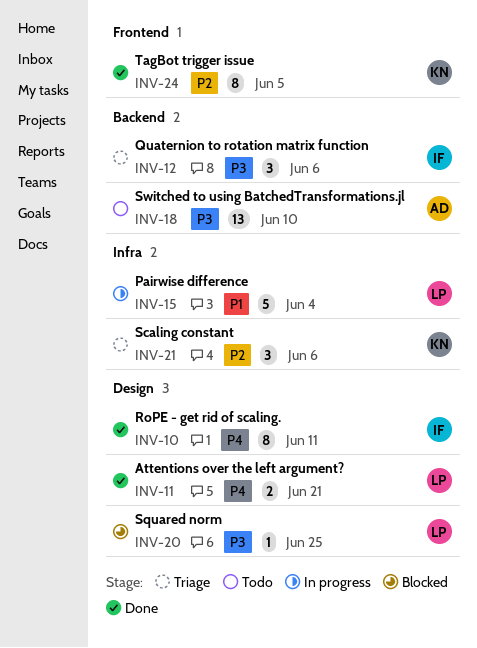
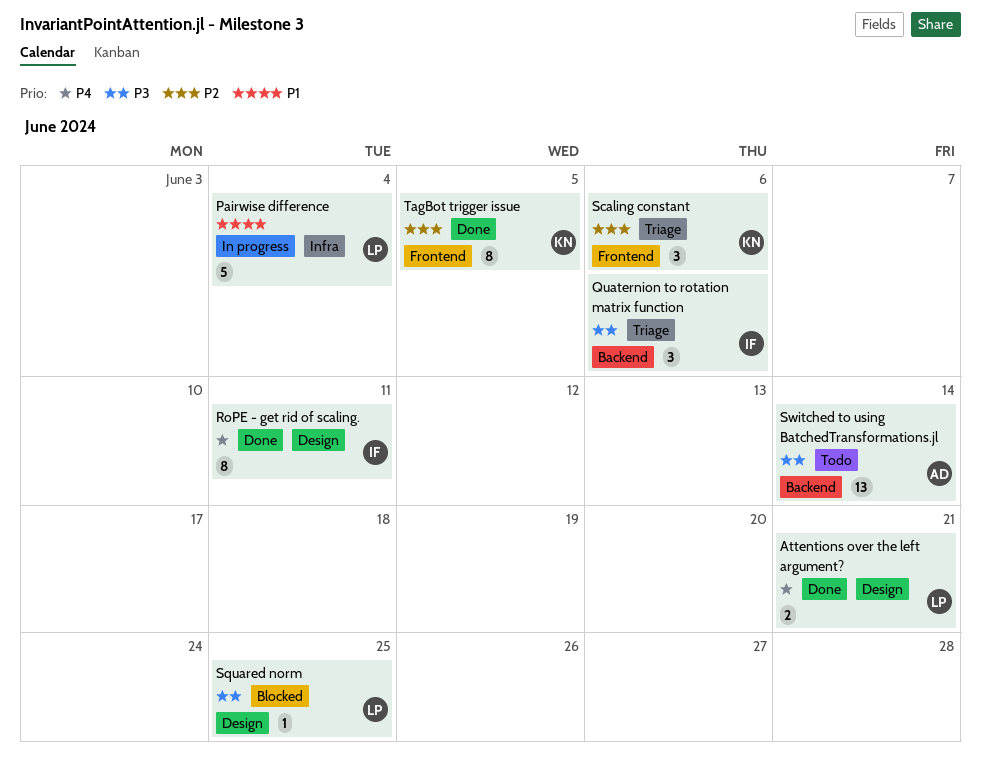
Scaling constant, label: Infra -> Frontend
Switched to using BatchedTransformations.jl, due: Jun 10 -> Jun 14

